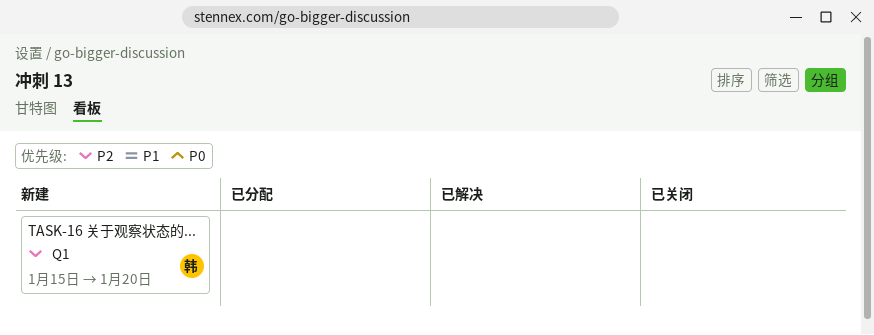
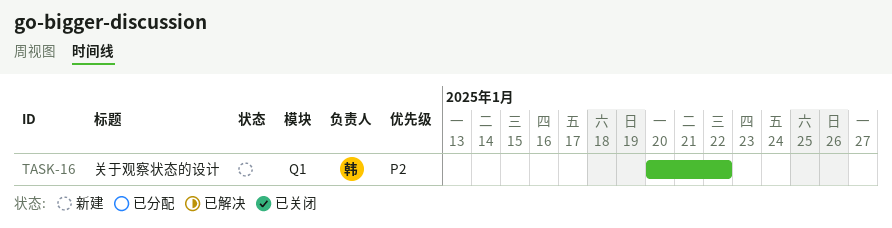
TASK-16, start: Jan 15 -> Jan 20
TASK-16, due: Jan 20 -> Jan 22

